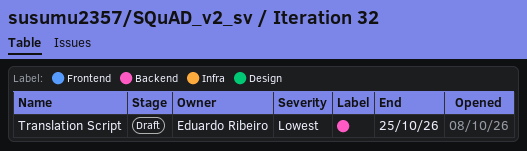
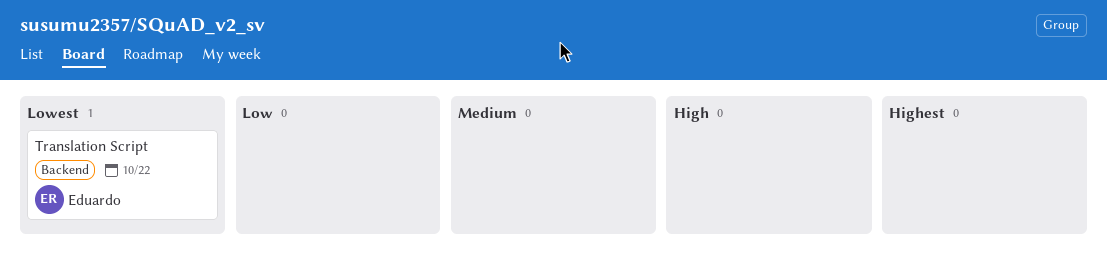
Translation Script, due: Oct 25 -> Oct 22

